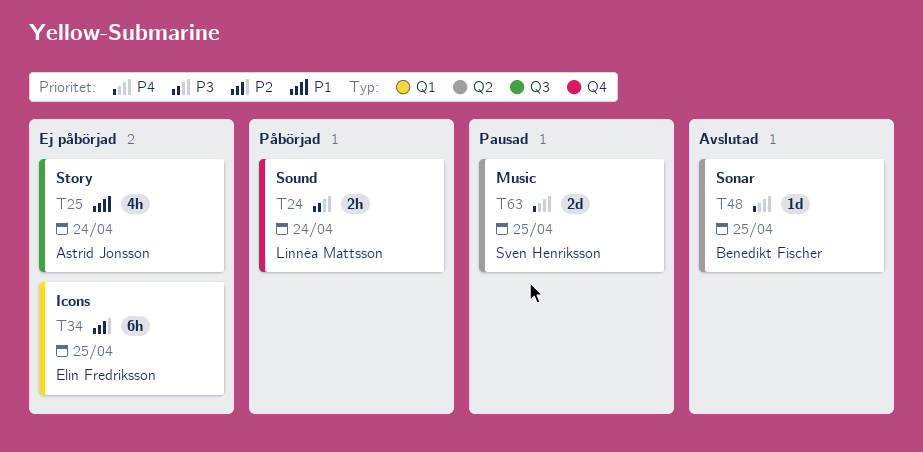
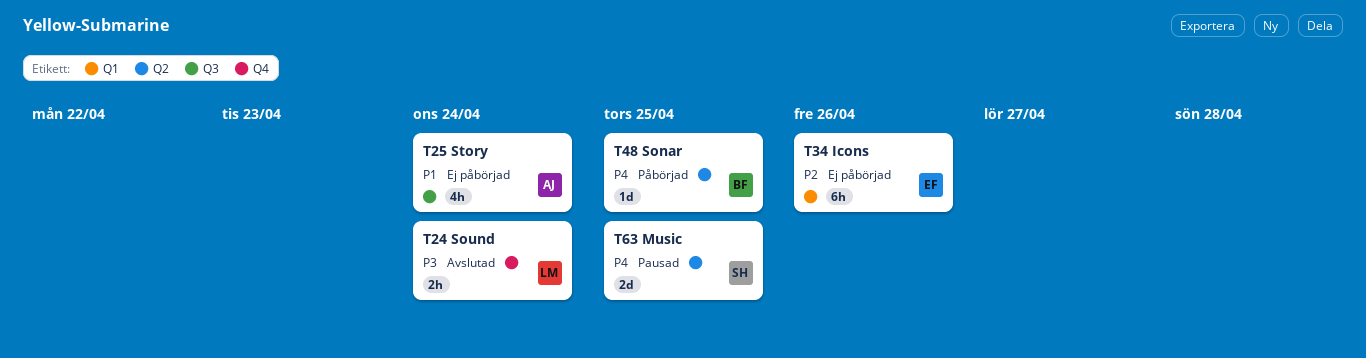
T24, status: Påbörjad -> Avslutad
T34, due: Apr 25 -> Apr 26
T48, status: Avslutad -> Påbörjad

